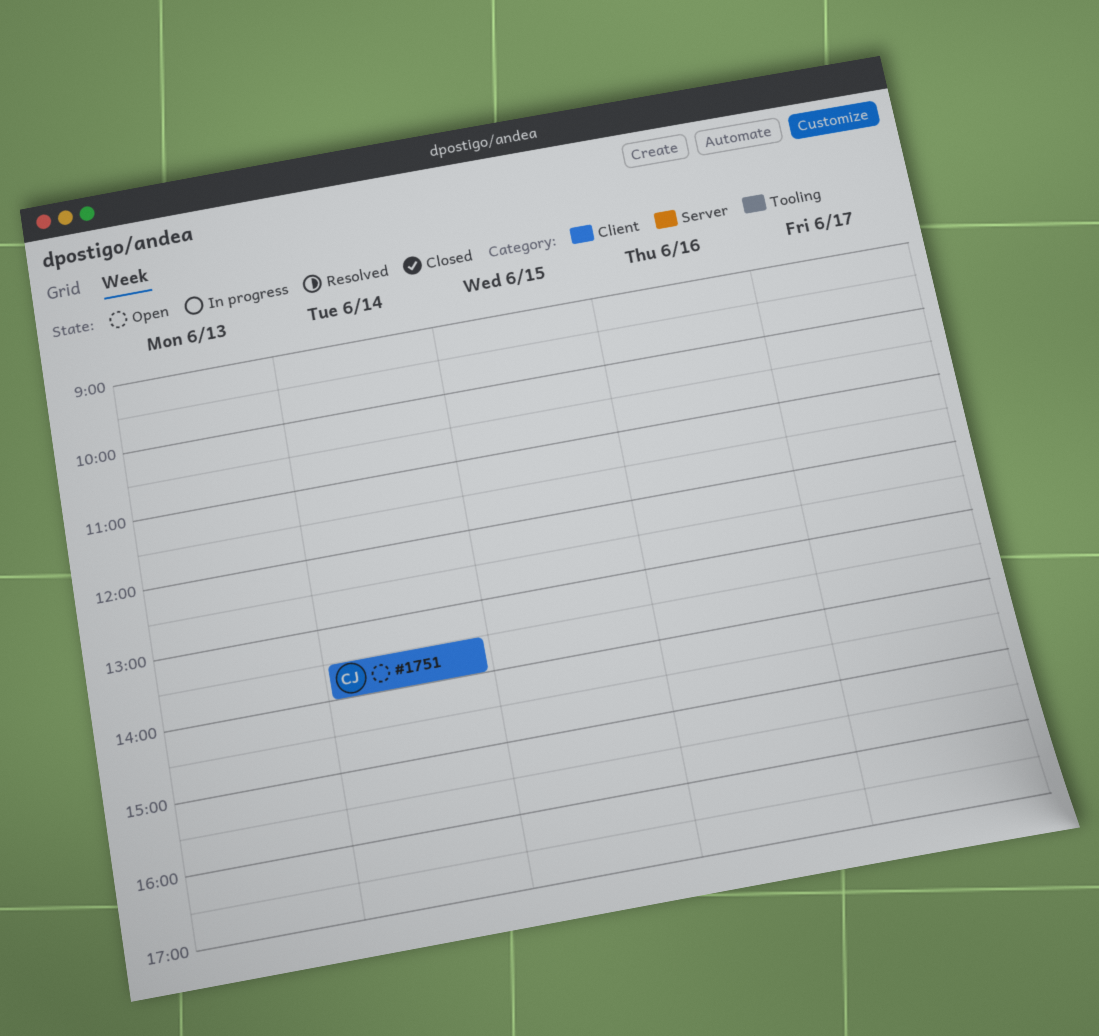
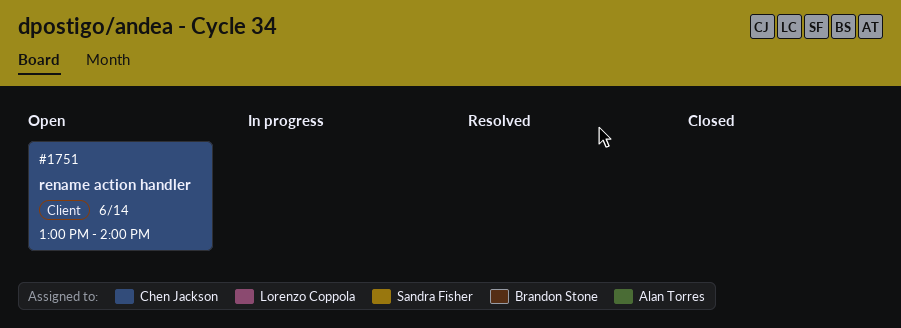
#1751, begins: 13:30 -> 13:00

